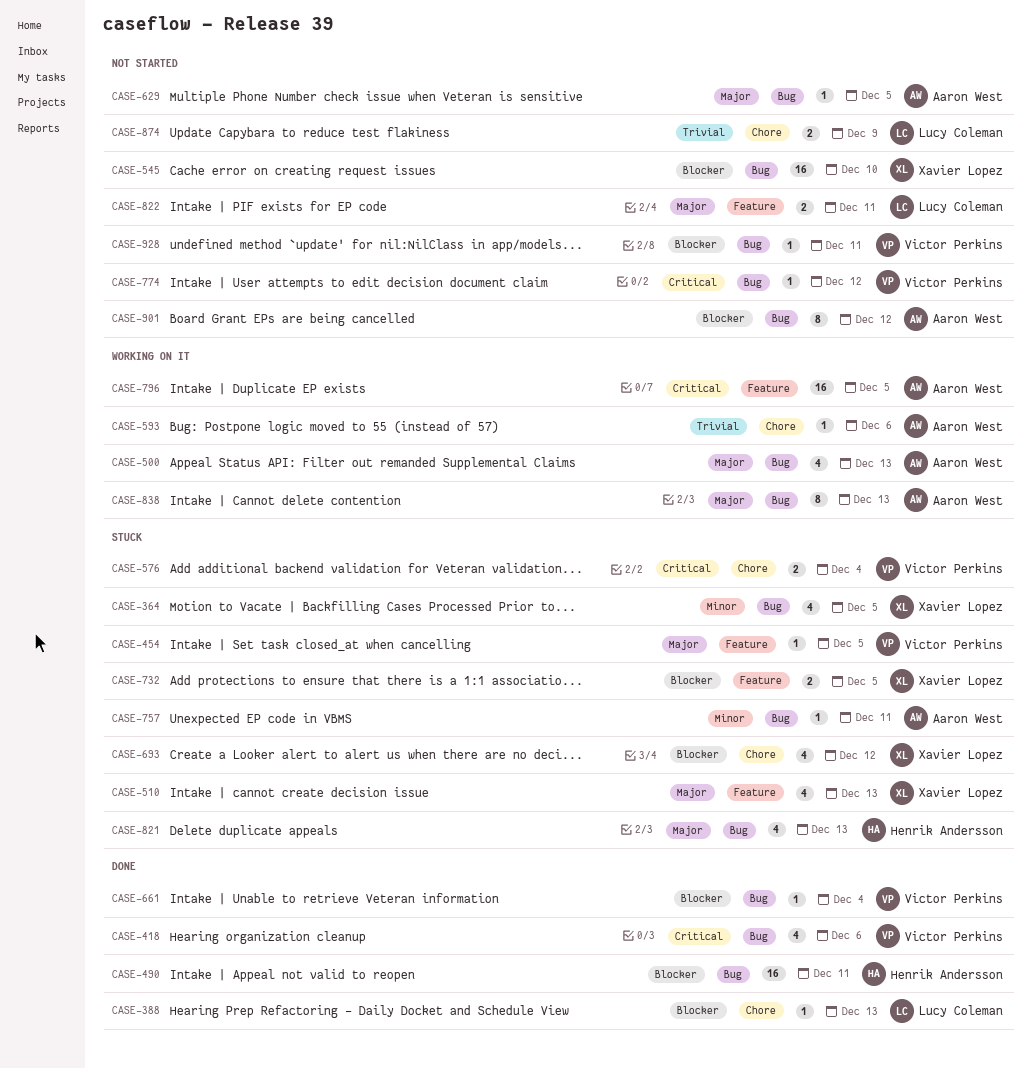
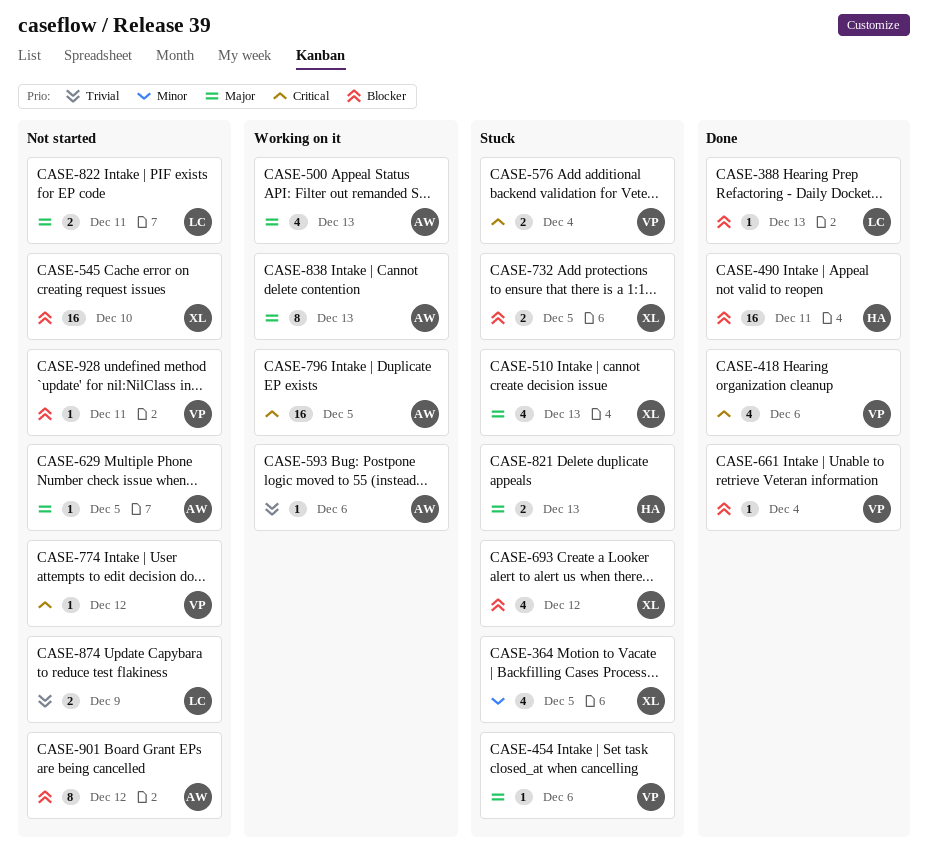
CASE-454, due: Dec 5 -> Dec 6
CASE-757: present -> none
CASE-821, estimate: 4 -> 2

